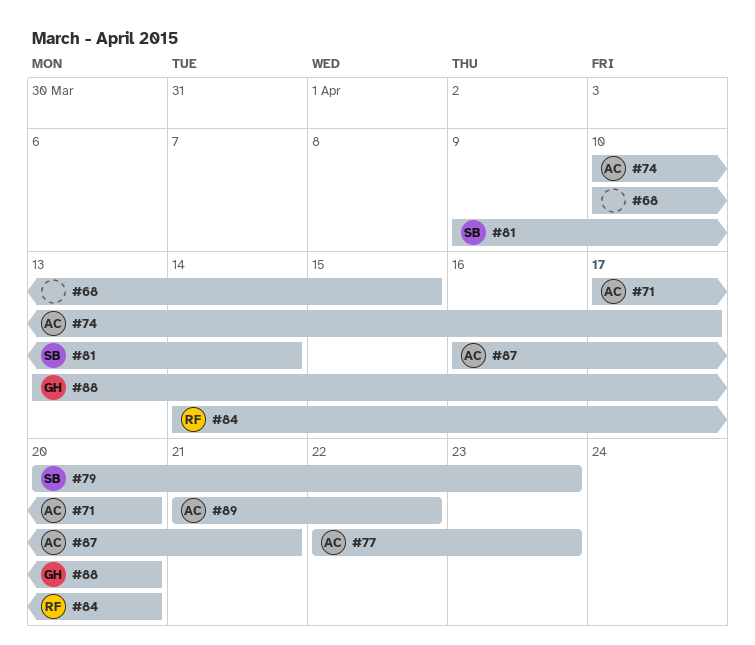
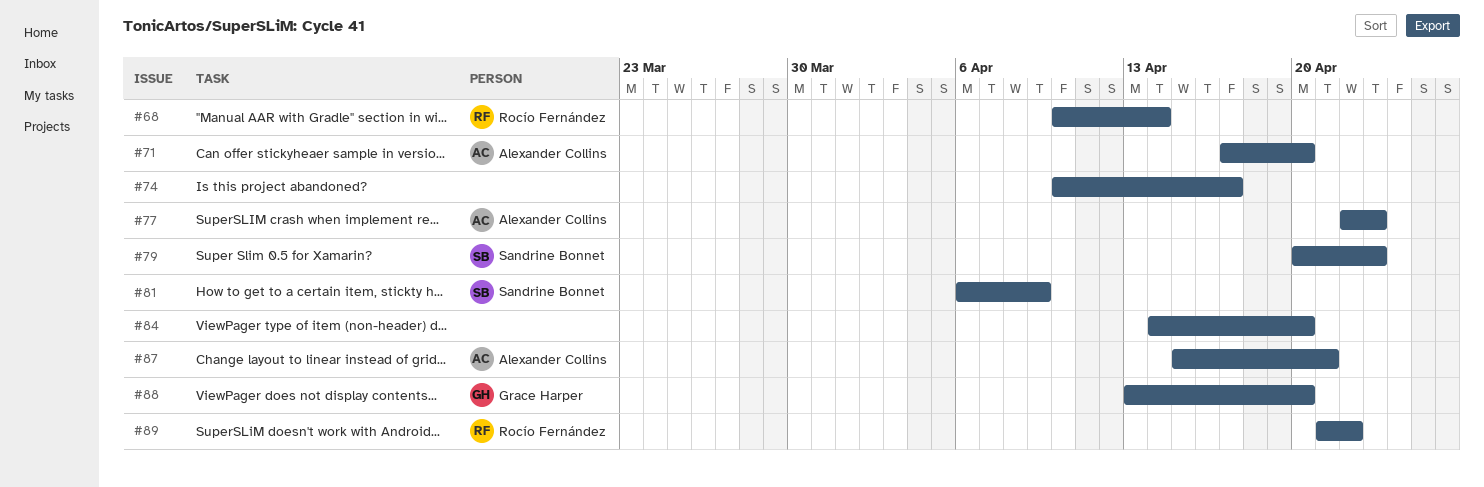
#68, owner: none -> Rocío Fernández
#68, due: Apr 15 -> Apr 14
#74, owner: Alexander Collins -> none
#81, start: Apr 9 -> Apr 6
#81, due: Apr 14 -> Apr 9
#84, owner: Rocío Fernández -> none
#87, start: Apr 16 -> Apr 15
#89, owner: Alexander Collins -> Rocío Fernández

